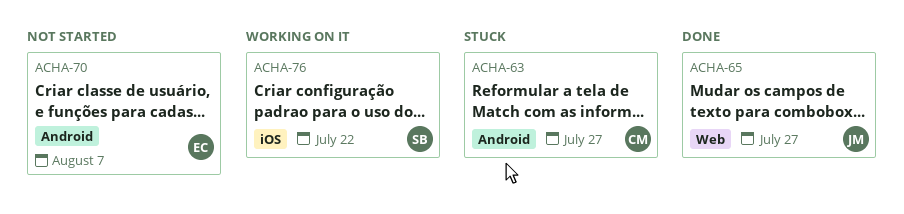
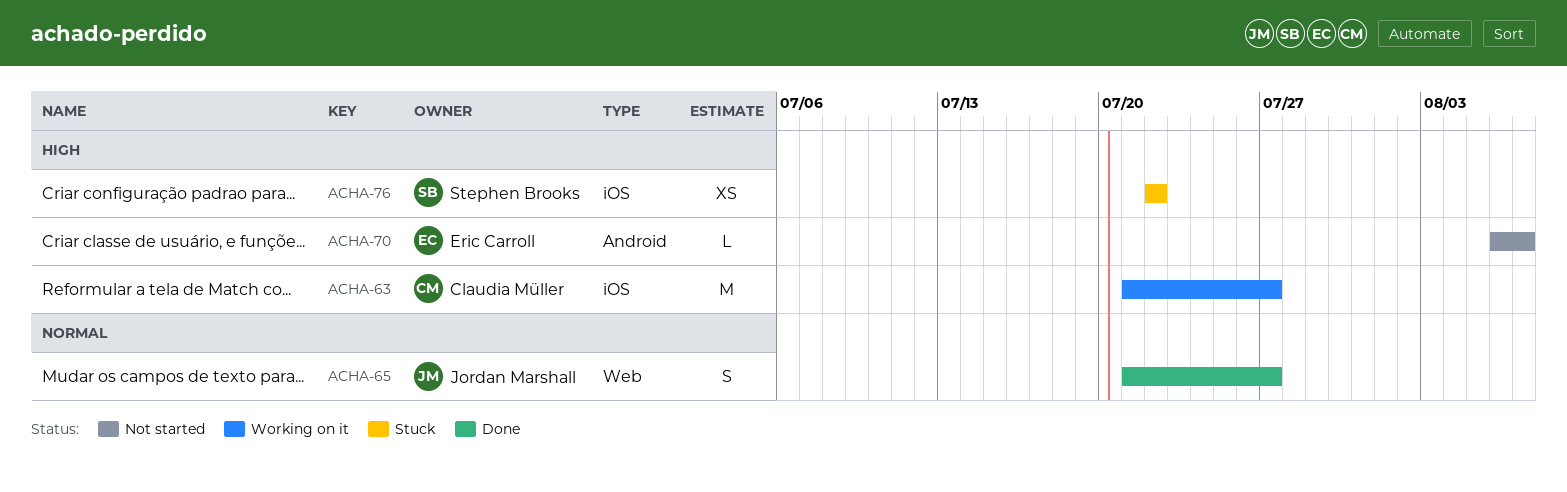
ACHA-63, status: Stuck -> Working on it
ACHA-63, label: Android -> iOS
ACHA-76, status: Working on it -> Stuck

